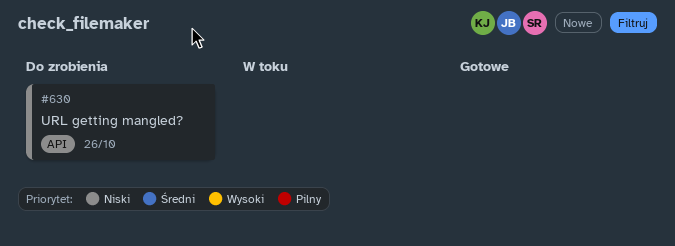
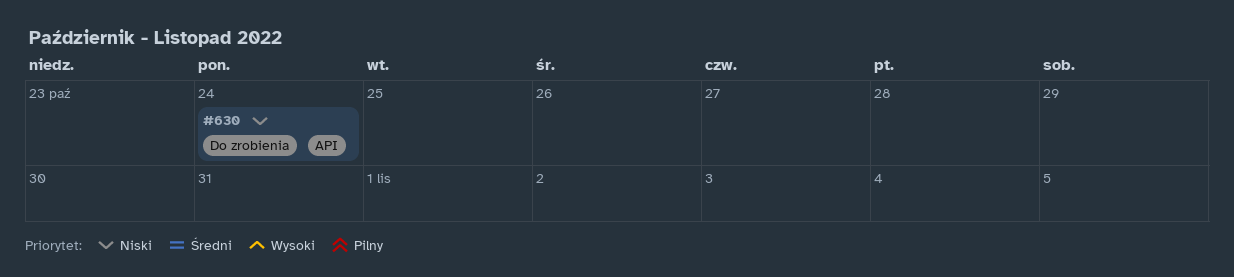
#630, due: Oct 26 -> Oct 24

